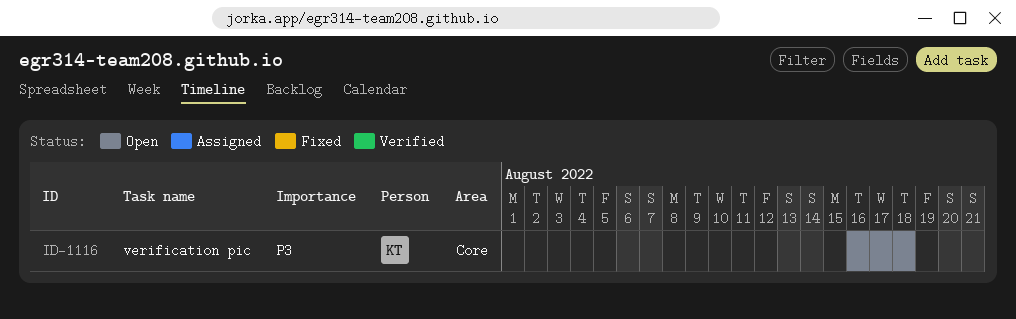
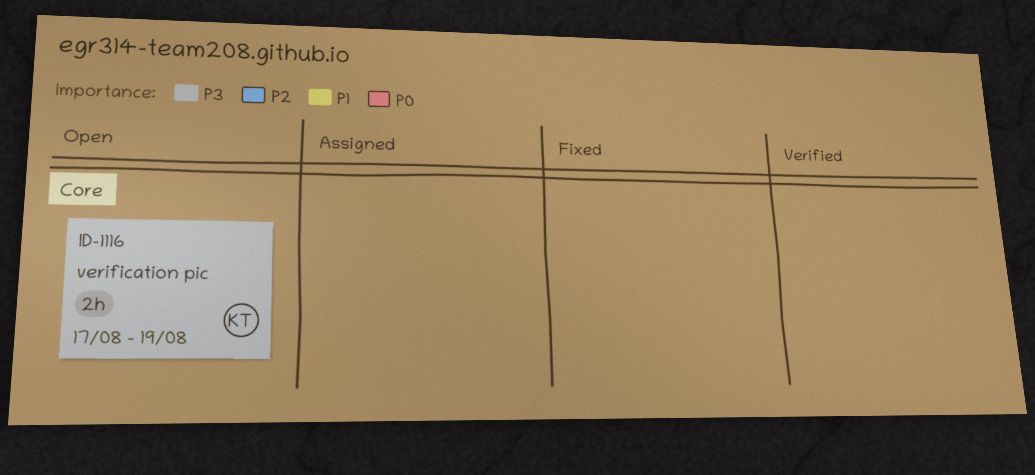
ID-1116, start: Aug 16 -> Aug 17
ID-1116, due: Aug 18 -> Aug 19

